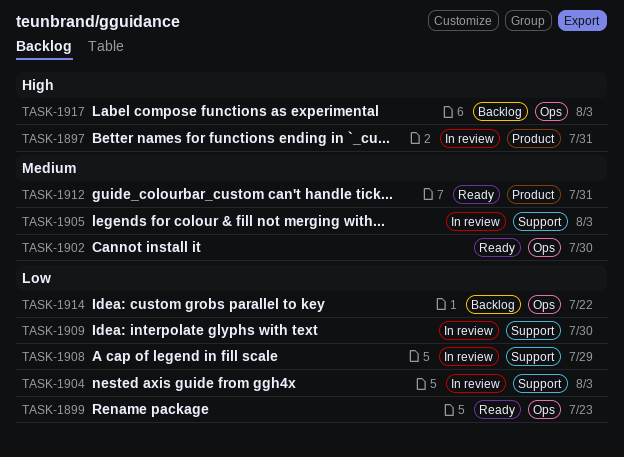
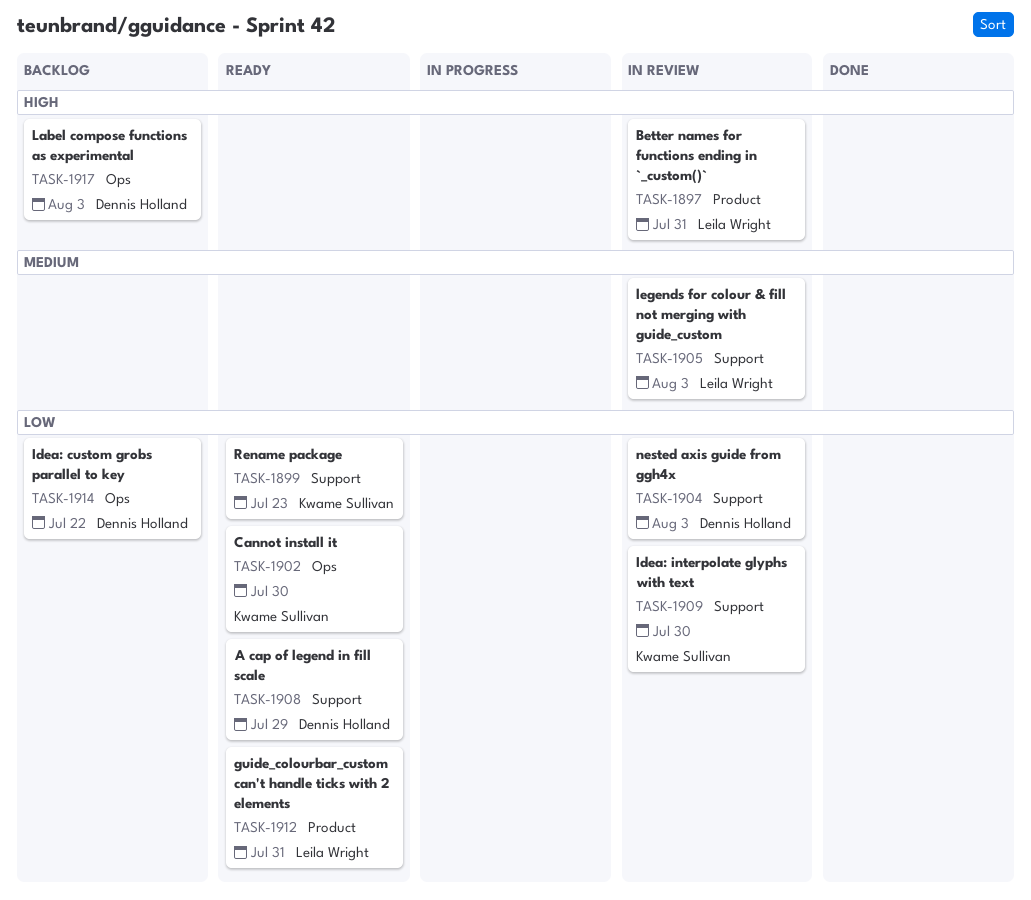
TASK-1899, label: Ops -> Support
TASK-1902, priority: Medium -> Low
TASK-1908, status: In review -> Ready
TASK-1912, priority: Medium -> Low

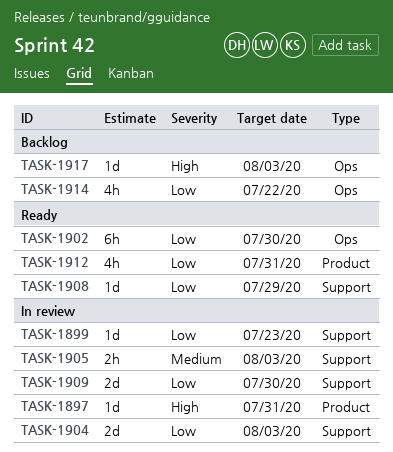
TASK-1899, status: Ready -> In review

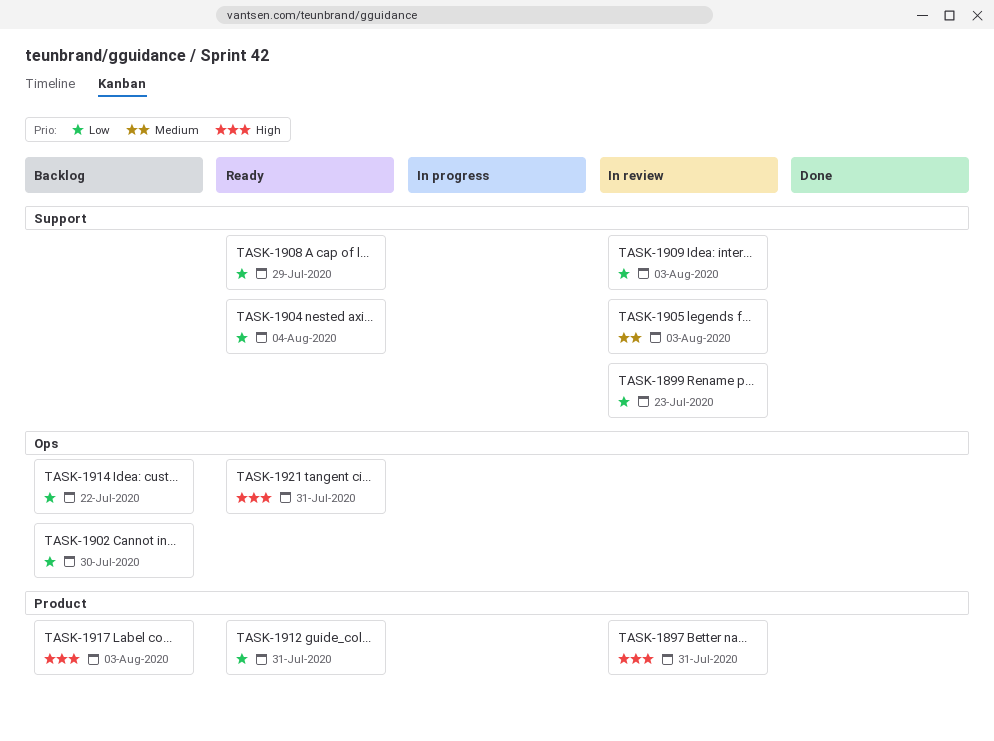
TASK-1902, status: Ready -> Backlog
TASK-1904, status: In review -> Ready
TASK-1904, due: Aug 3 -> Aug 4
TASK-1909, due: Jul 30 -> Aug 3
TASK-1917, label: Ops -> Product
TASK-1921: none -> present

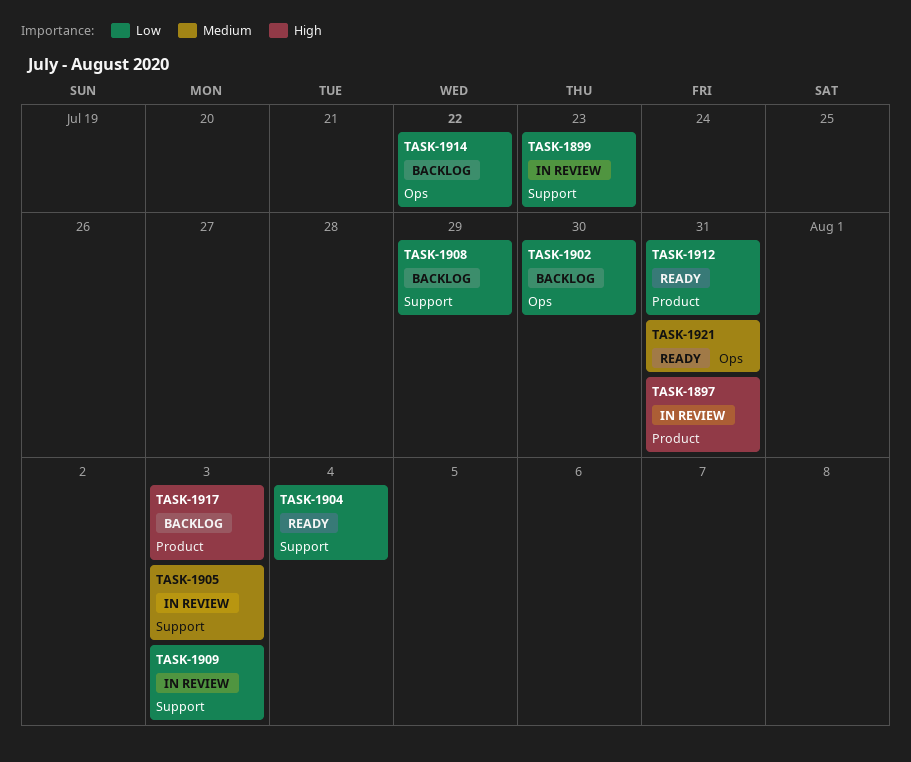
TASK-1908, status: Ready -> Backlog
TASK-1921, priority: High -> Medium

